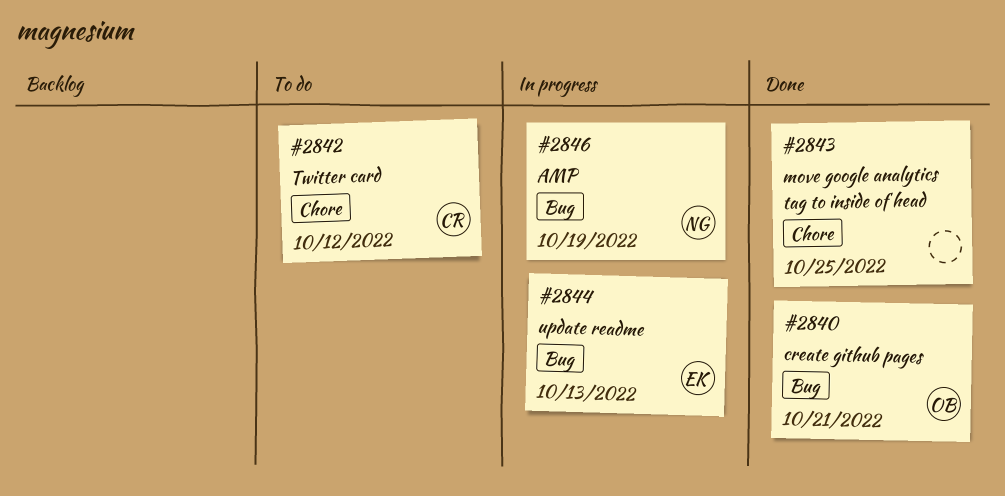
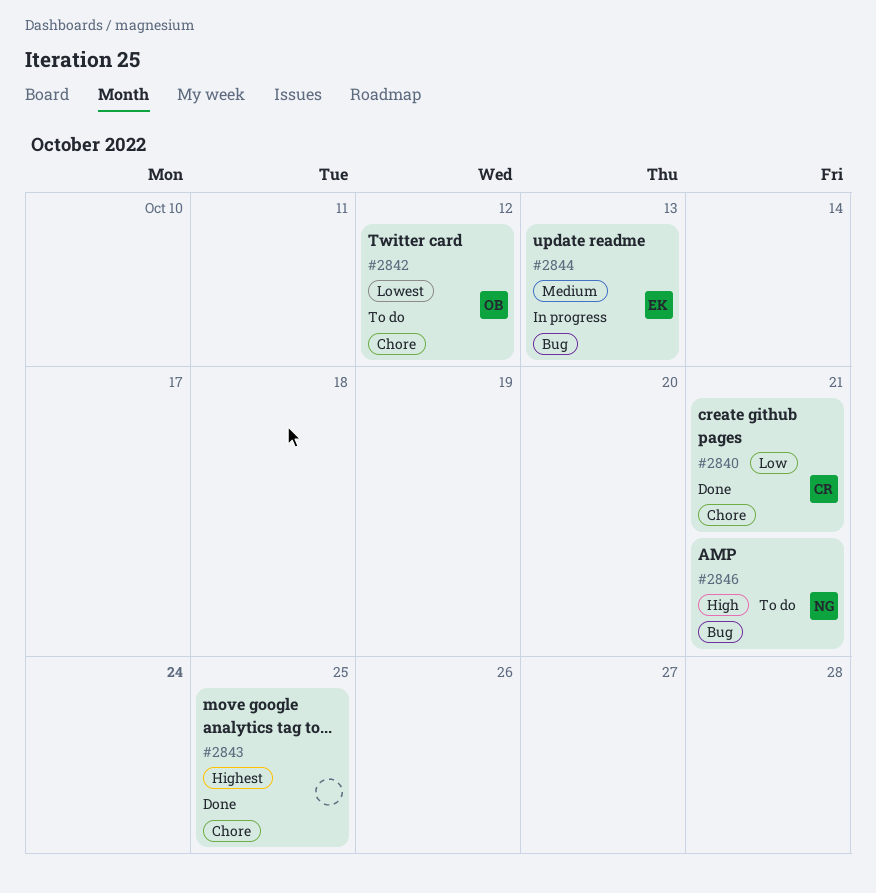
#2840, owner: OB -> CR
#2840, label: Bug -> Chore
#2842, owner: CR -> OB
#2846, status: In progress -> To do
#2846, due: Oct 19 -> Oct 21

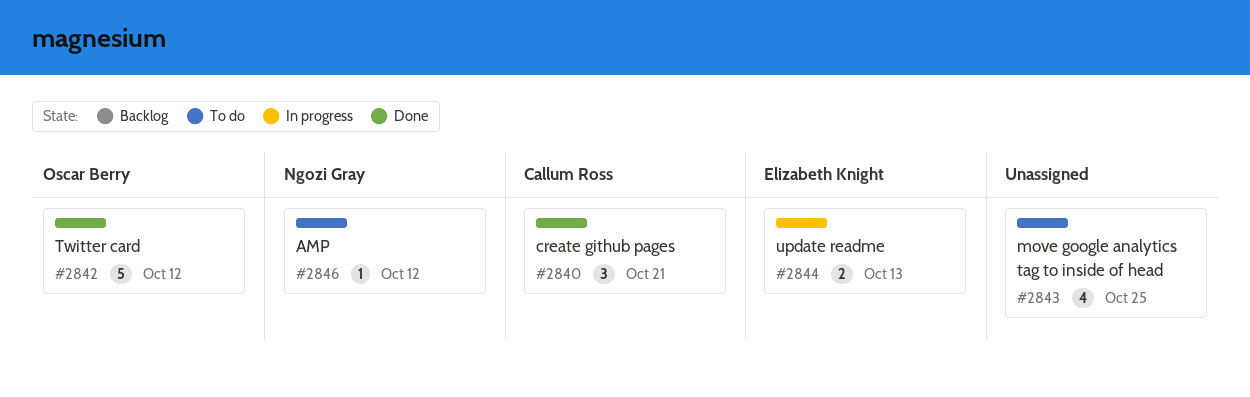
#2842, status: To do -> Done
#2843, status: Done -> To do
#2846, due: Oct 21 -> Oct 12

